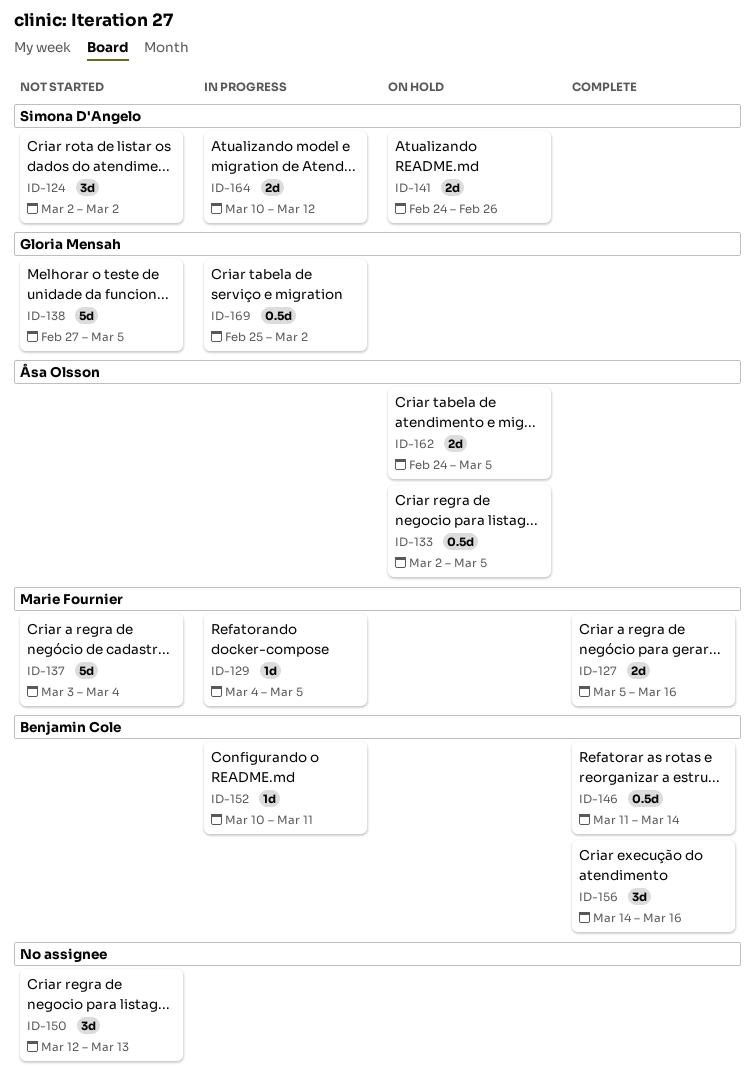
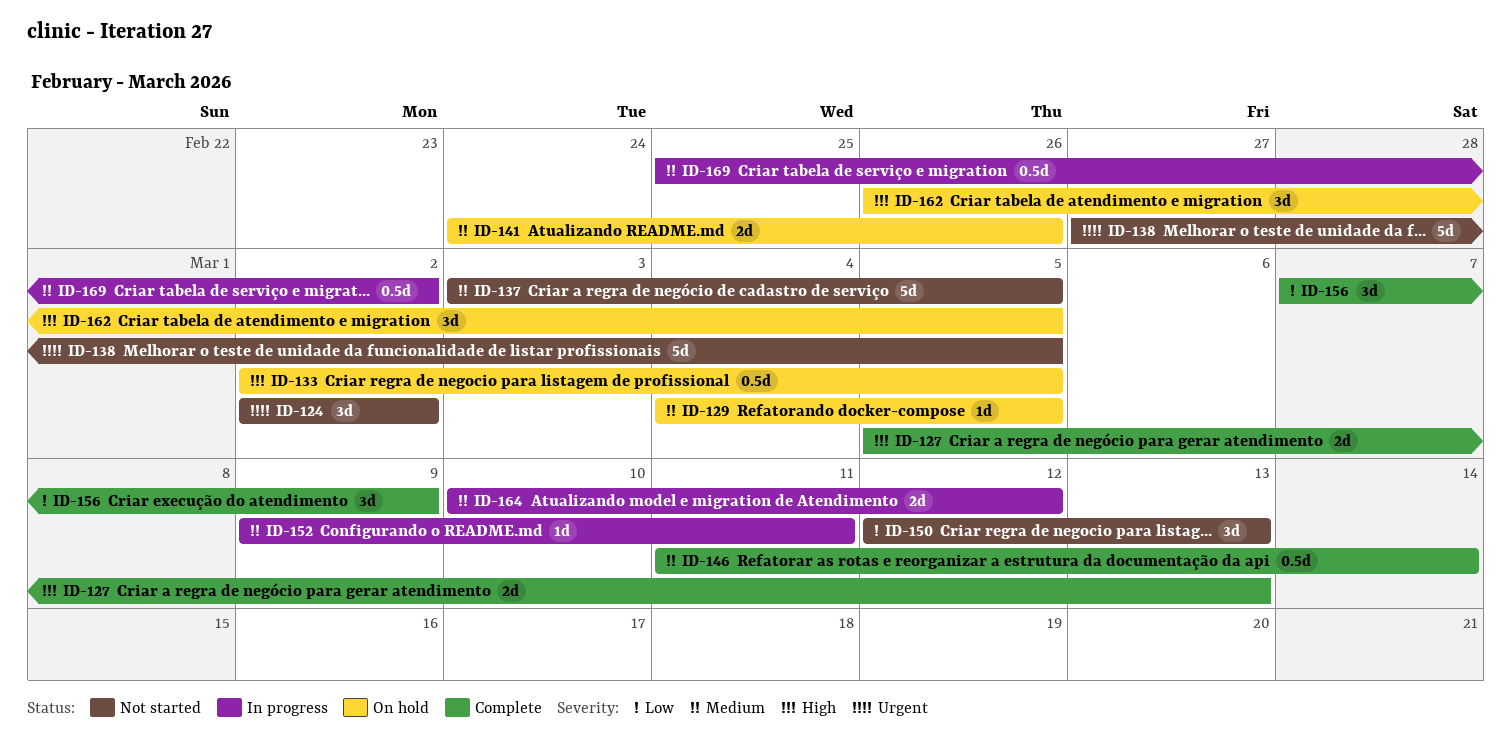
ID-127, due: Mar 16 -> Mar 13
ID-129, status: In progress -> On hold
ID-137, due: Mar 4 -> Mar 5
ID-152, start: Mar 10 -> Mar 9
ID-156, start: Mar 14 -> Mar 7
ID-156, due: Mar 16 -> Mar 9
ID-162, estimate: 2d -> 3d
ID-162, start: Feb 24 -> Feb 26

